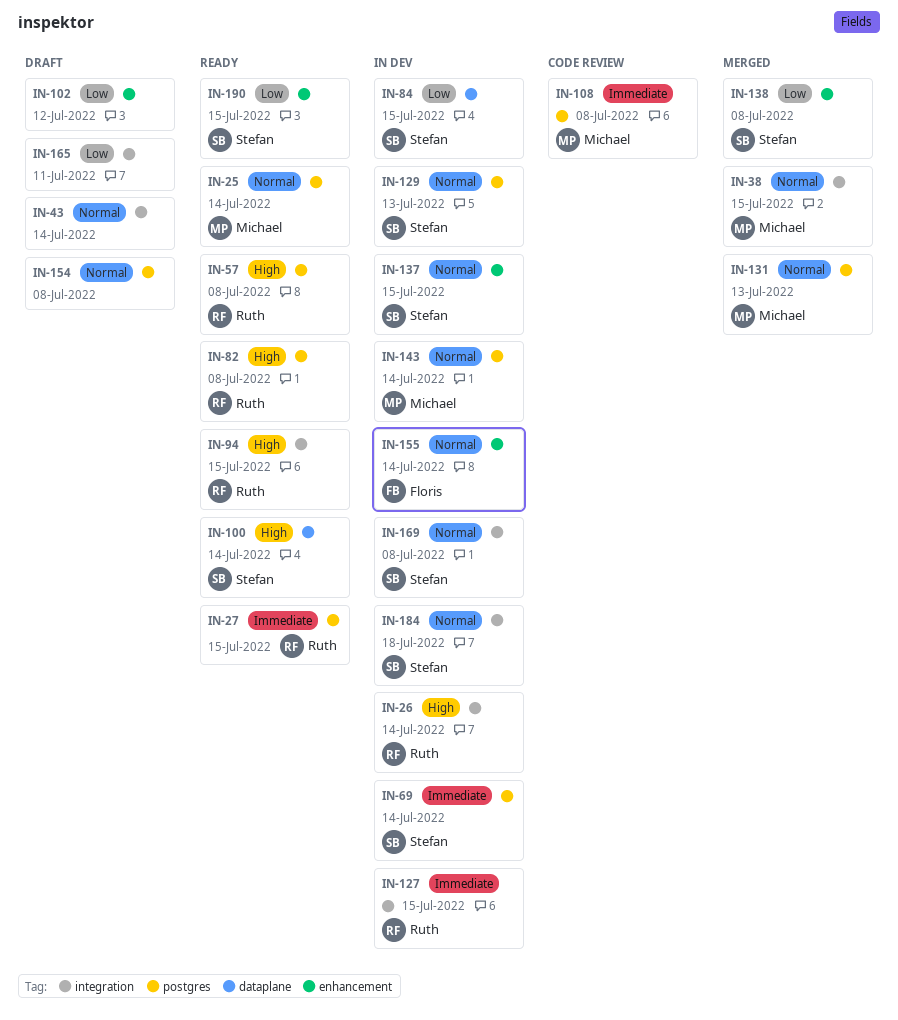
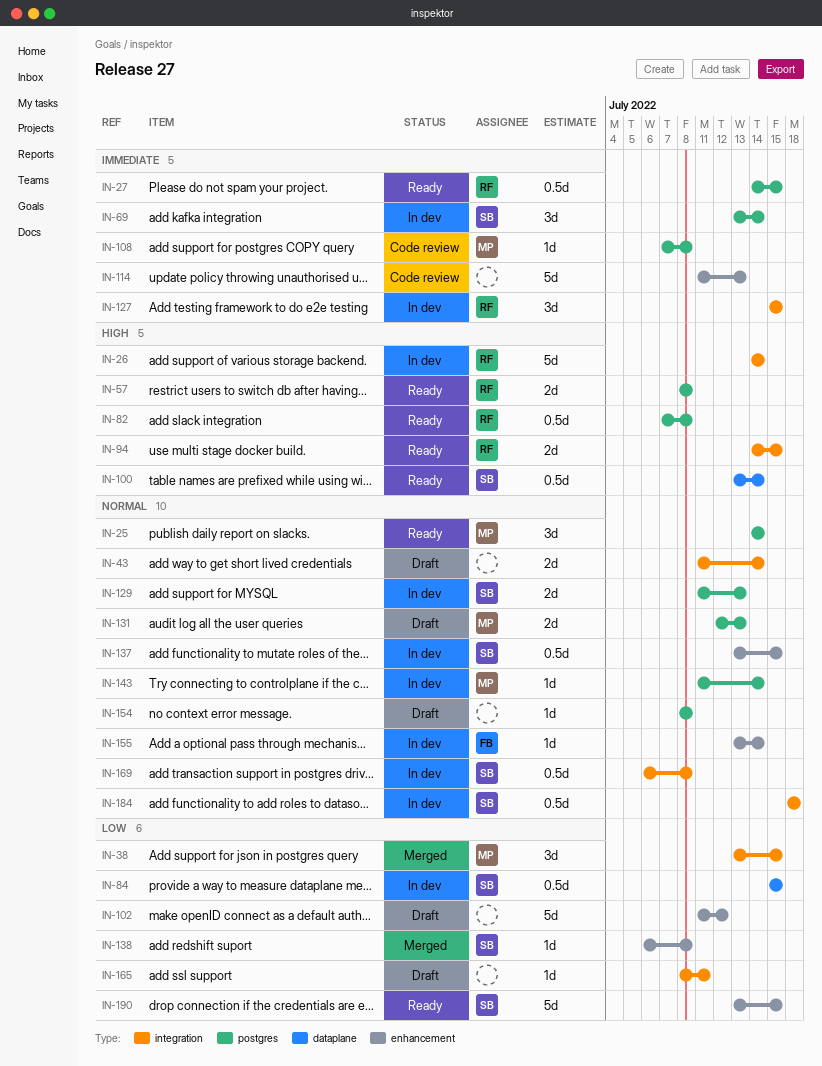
IN-38, priority: Normal -> Low
IN-114: none -> present
IN-131, status: Merged -> Draft

